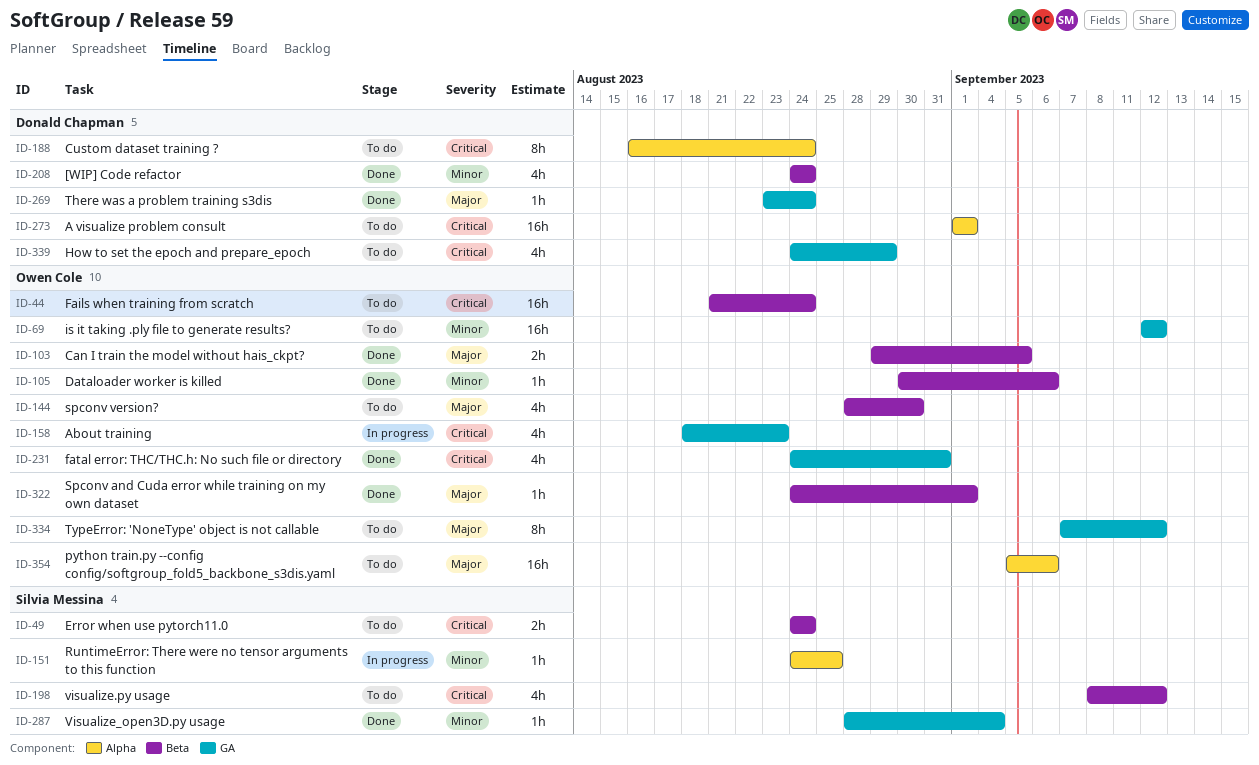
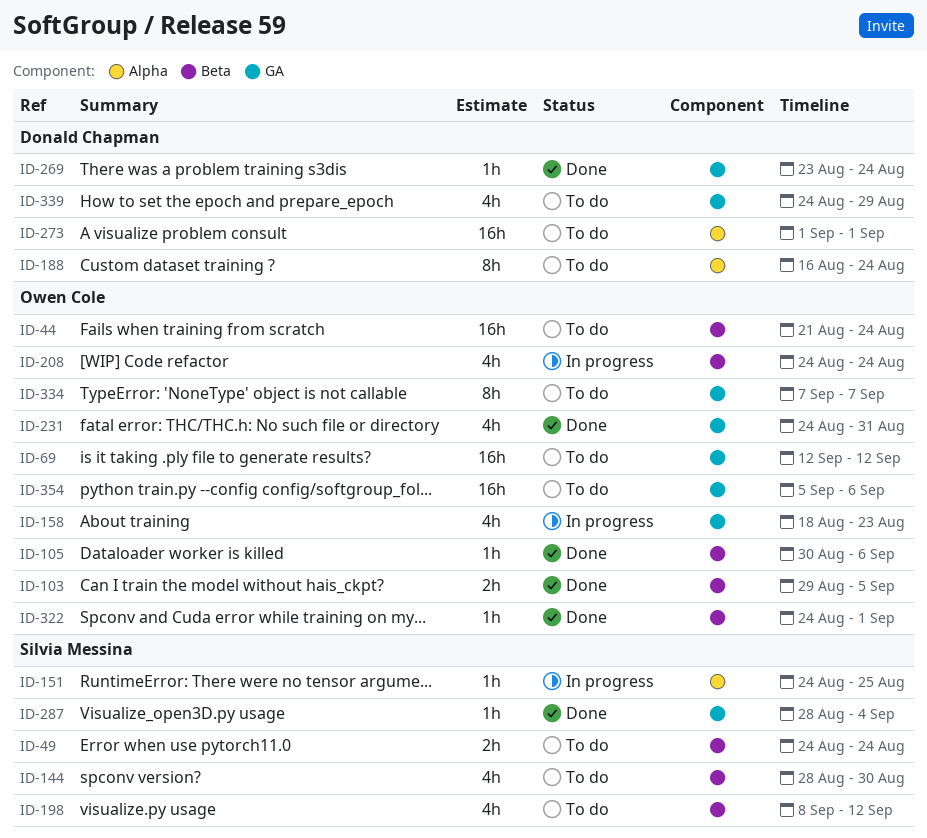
ID-144, owner: Owen Cole -> Silvia Messina
ID-208, status: Done -> In progress
ID-208, owner: Donald Chapman -> Owen Cole
ID-334, due: Sep 12 -> Sep 7
ID-354, label: Alpha -> GA

